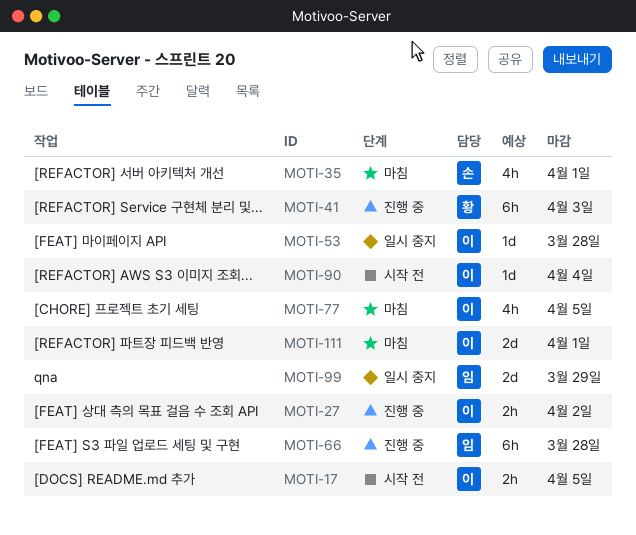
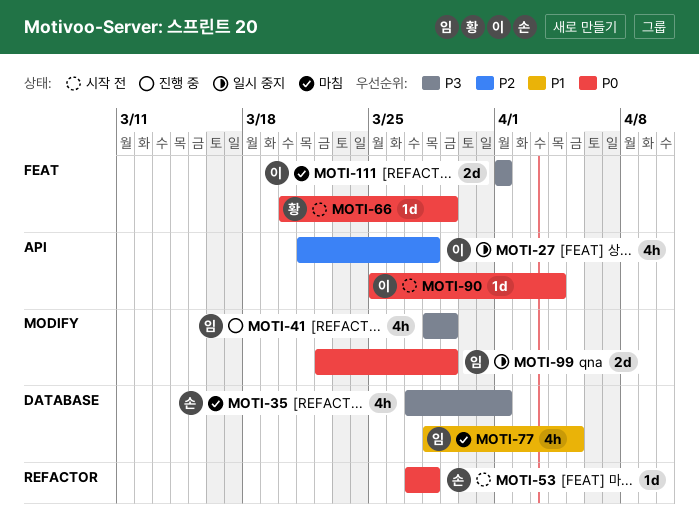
MOTI-17: present -> none
MOTI-27, status: 진행 중 -> 일시 중지
MOTI-27, estimate: 2h -> 4h
MOTI-27, due: Apr 2 -> Mar 28
MOTI-41, owner: 황 -> 임
MOTI-41, estimate: 6h -> 4h
MOTI-41, due: Apr 3 -> Mar 29
MOTI-53, status: 일시 중지 -> 시작 전
MOTI-53, owner: 이 -> 손
MOTI-66, status: 진행 중 -> 시작 전
MOTI-66, owner: 임 -> 황
MOTI-66, estimate: 6h -> 1d
MOTI-66, due: Mar 28 -> Mar 29
MOTI-77, owner: 이 -> 임

